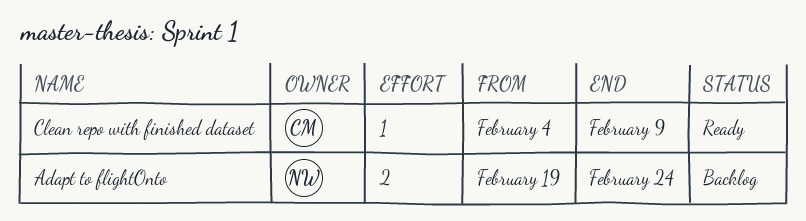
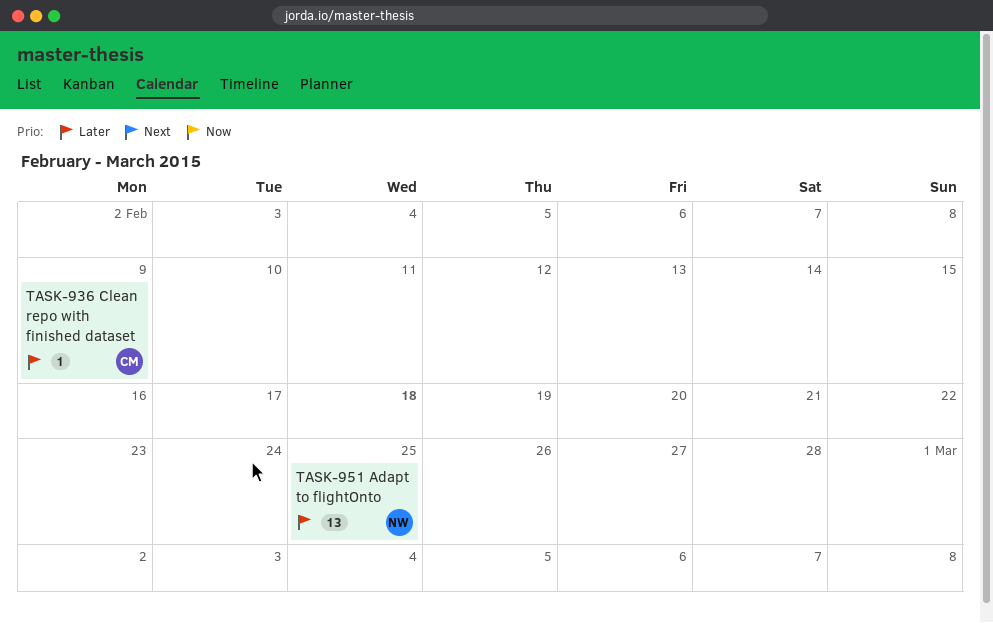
Adapt to flightOnto, estimate: 2 -> 13
Adapt to flightOnto, due: Feb 24 -> Feb 25

